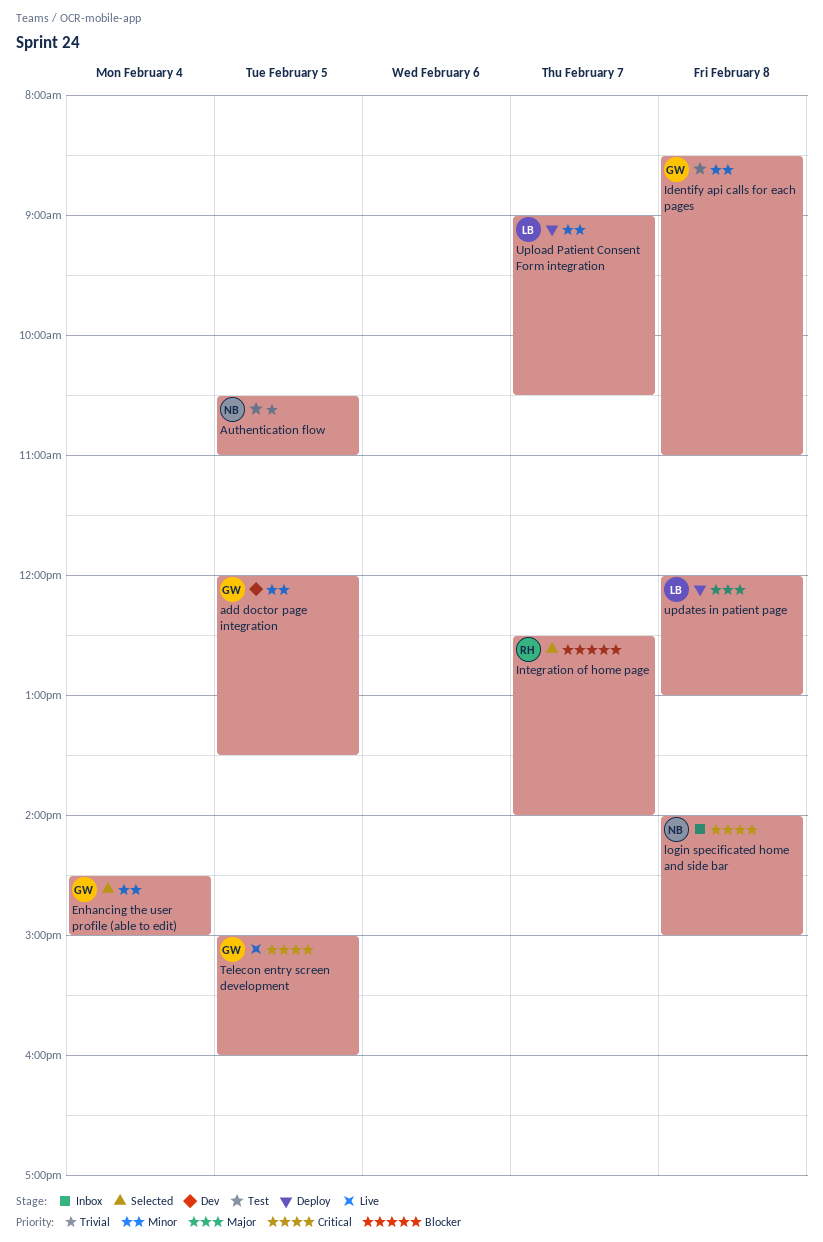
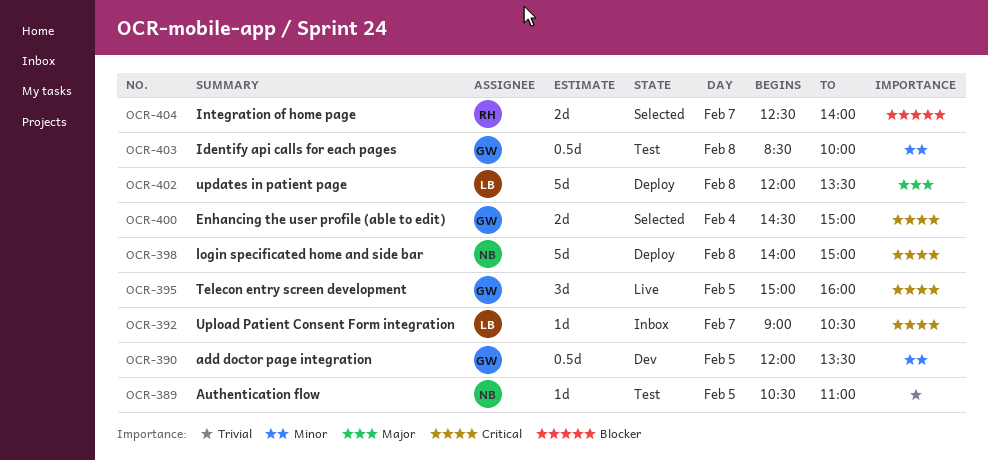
Enhancing the user profile (able to edit), priority: Minor -> Critical
Identify api calls for each pages, ends: 11:00 -> 10:00
login specificated home and side bar, status: Inbox -> Deploy
updates in patient page, ends: 13:00 -> 13:30
Upload Patient Consent Form integration, status: Deploy -> Inbox
Upload Patient Consent Form integration, priority: Minor -> Critical

